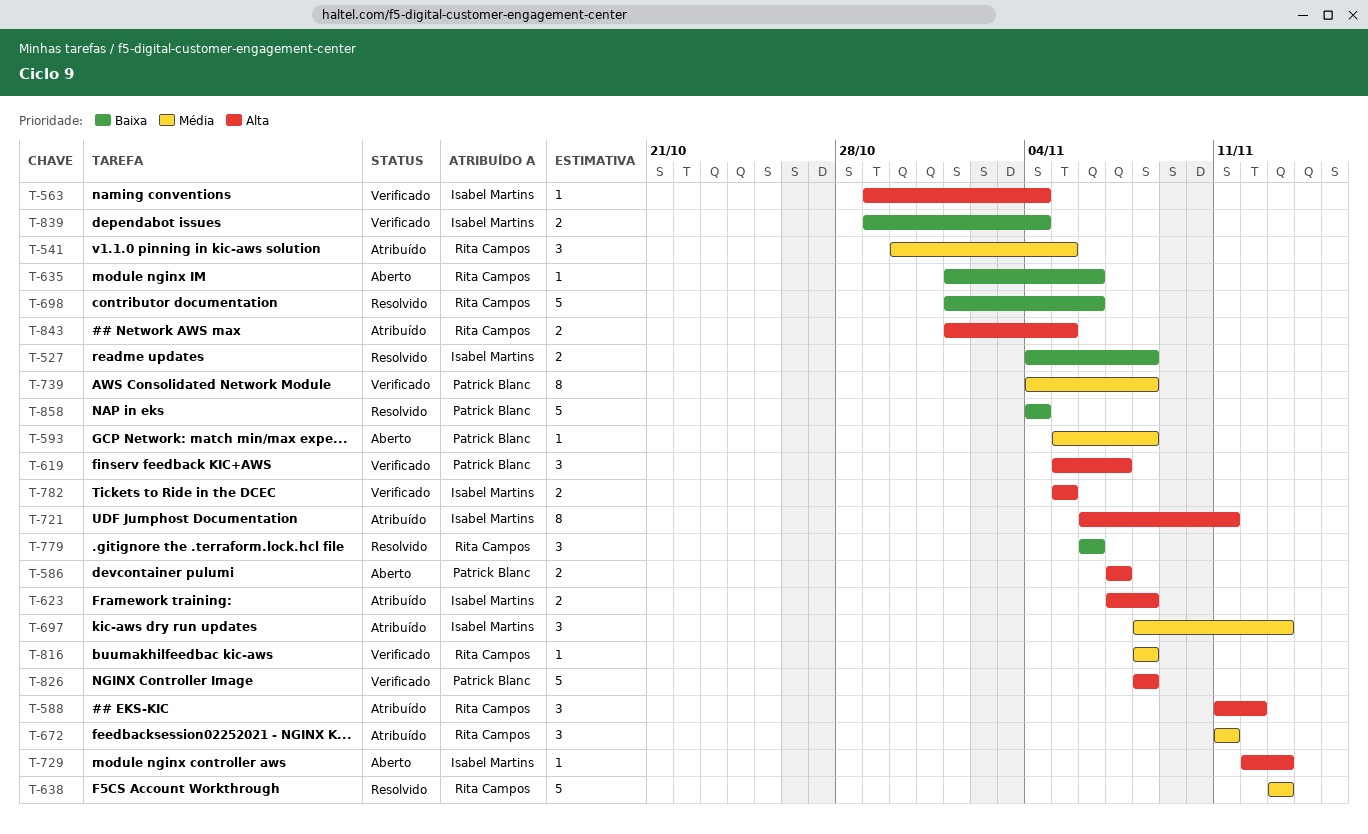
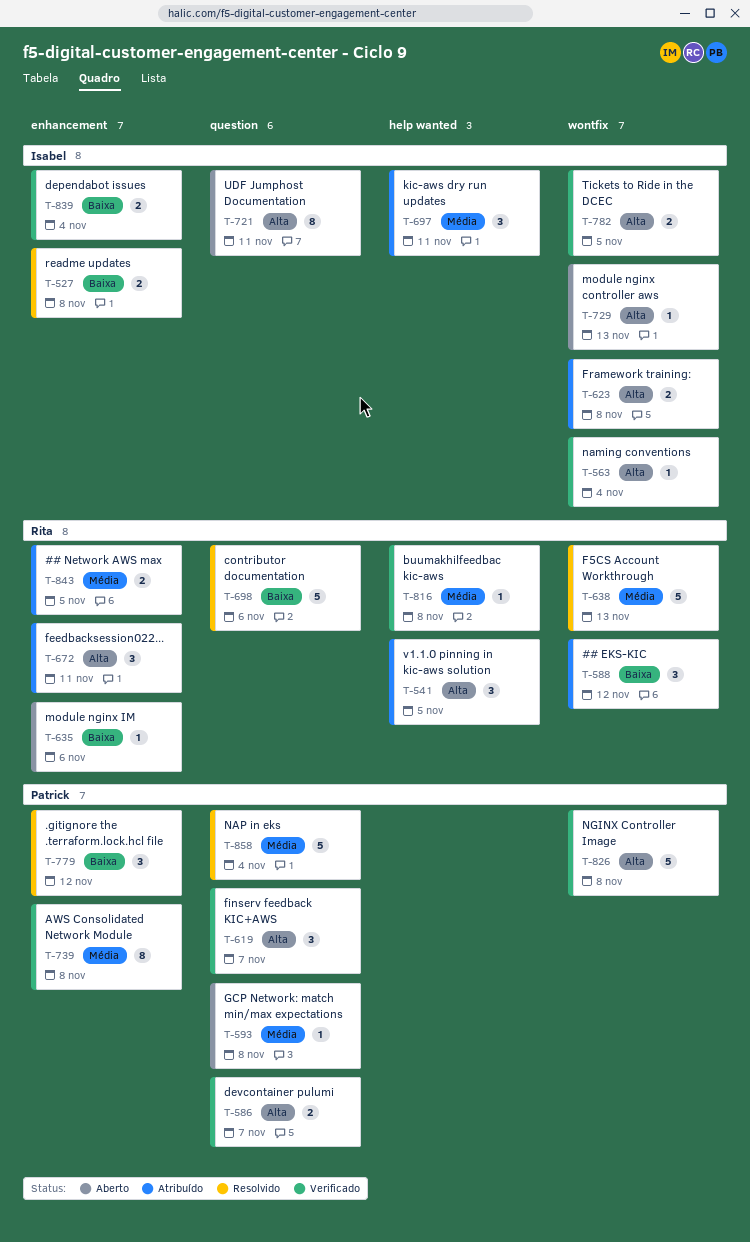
T-541, priority: Média -> Alta
T-586, status: Aberto -> Verificado
T-588, priority: Alta -> Baixa
T-672, priority: Média -> Alta
T-697, due: Nov 13 -> Nov 11
T-721, status: Atribuído -> Aberto
T-779, owner: Rita Campos -> Patrick Blanc
T-779, due: Nov 6 -> Nov 12
T-843, priority: Alta -> Média
T-858, priority: Baixa -> Média

